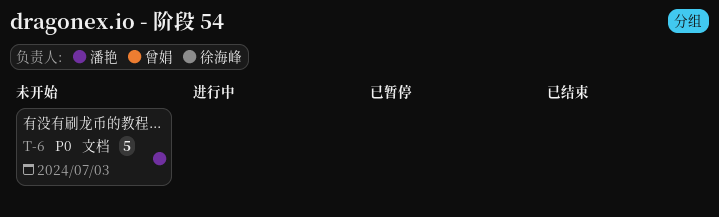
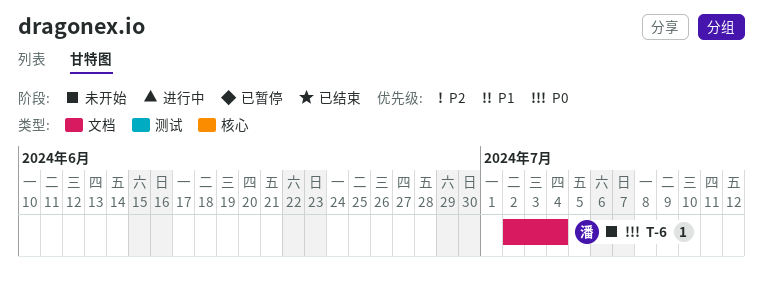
T-6, estimate: 5 -> 1
T-6, due: Jul 3 -> Jul 4

